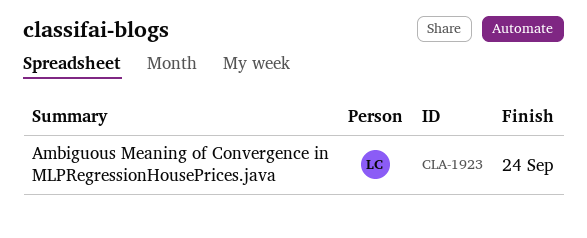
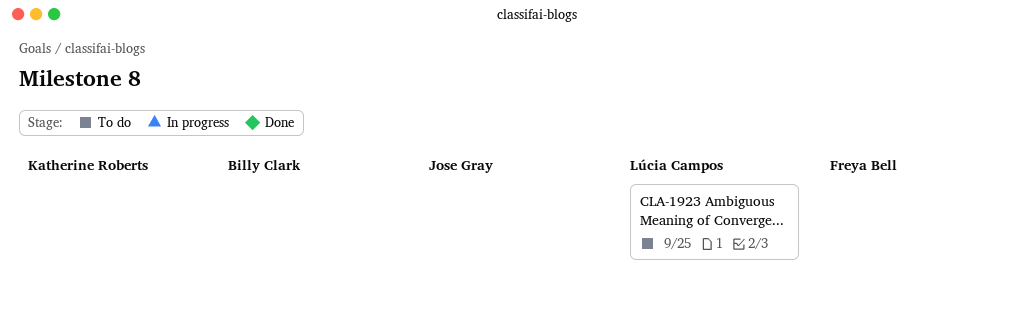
CLA-1923, due: Sep 24 -> Sep 25

